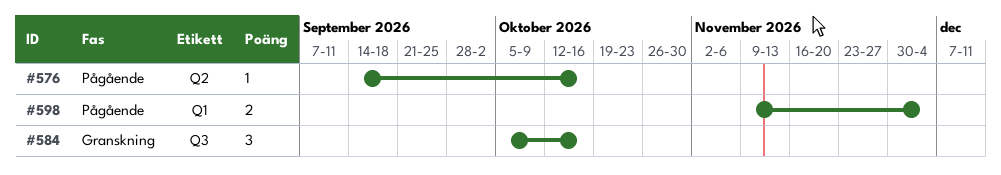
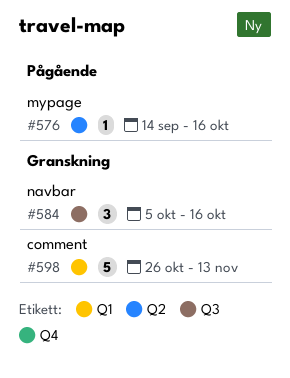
#598, status: Pågående -> Granskning
#598, estimate: 2 -> 5
#598, start: Nov 9 -> Oct 26
#598, due: Dec 4 -> Nov 13

